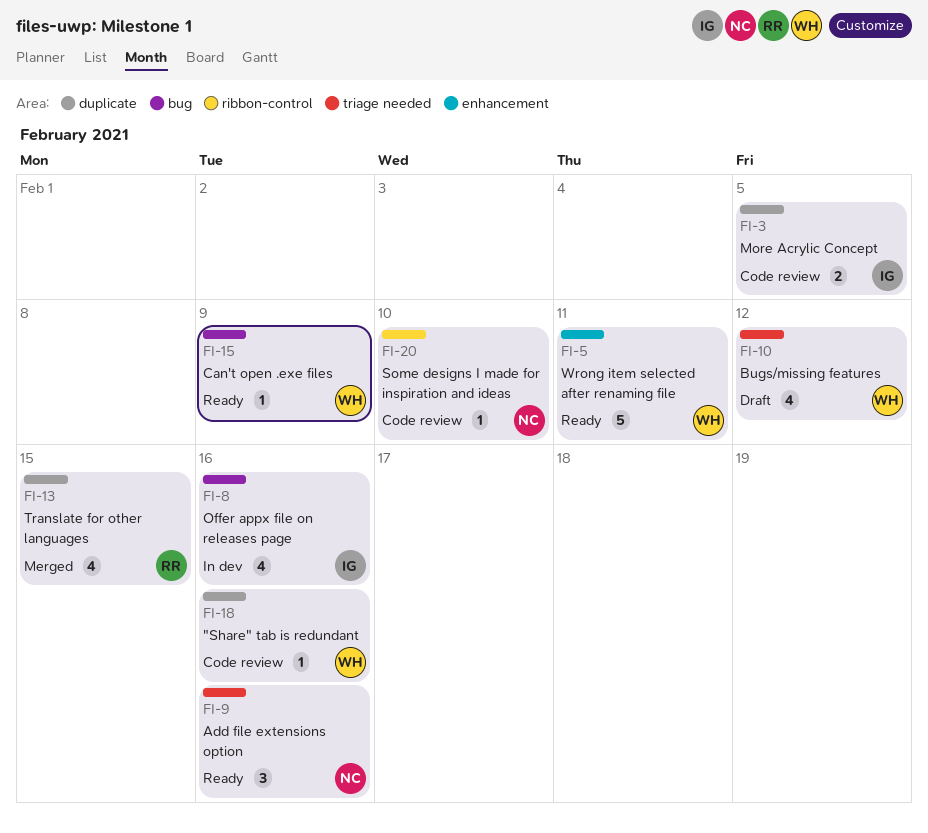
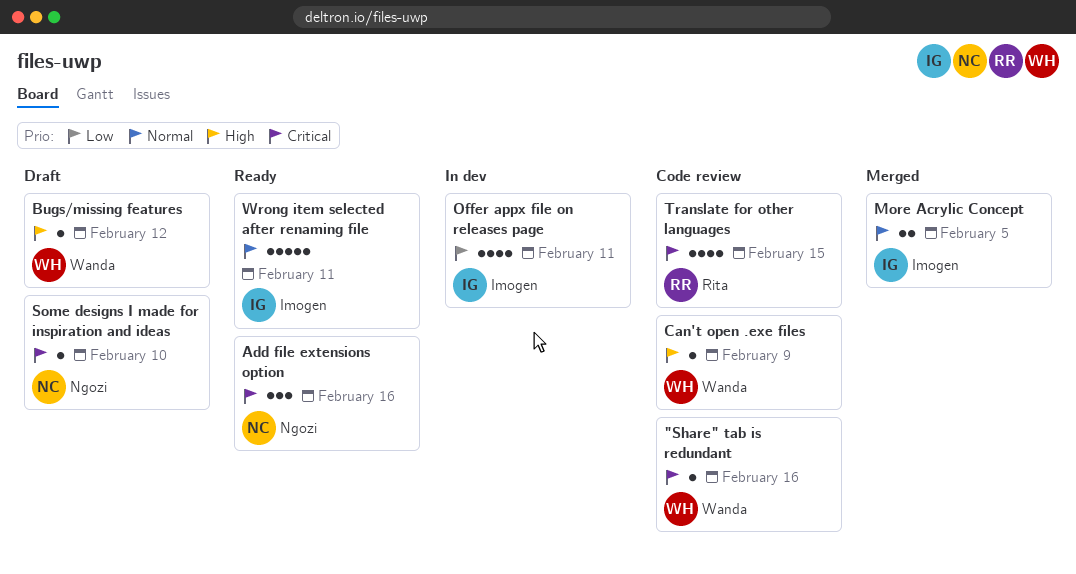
Bugs/missing features, estimate: 4 -> 1
Can't open .exe files, status: Ready -> Code review
More Acrylic Concept, status: Code review -> Merged
Offer appx file on releases page, due: Feb 16 -> Feb 11
Some designs I made for inspiration and ideas, status: Code review -> Draft
Translate for other languages, status: Merged -> Code review
Wrong item selected after renaming file, owner: Wanda -> Imogen

